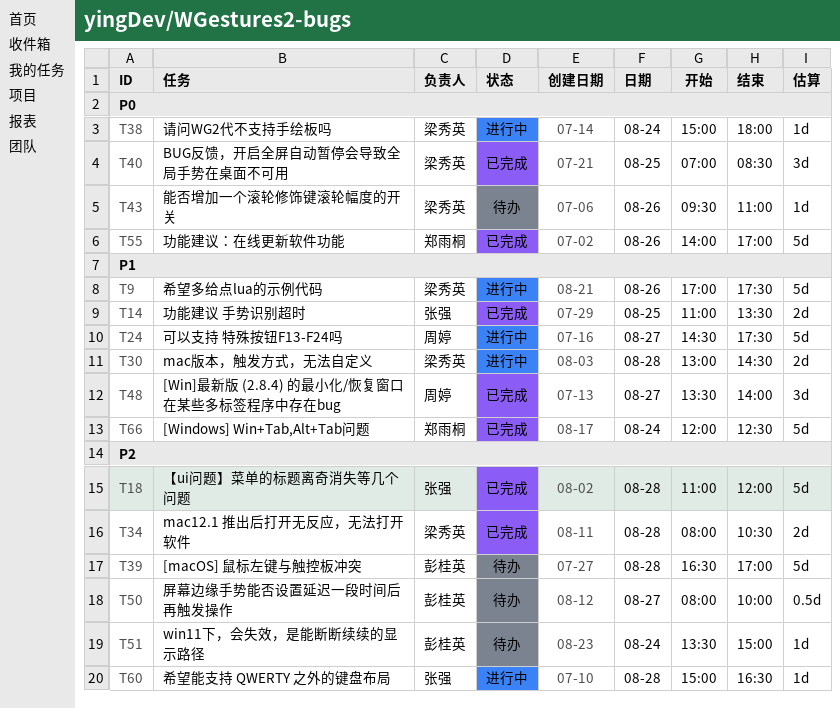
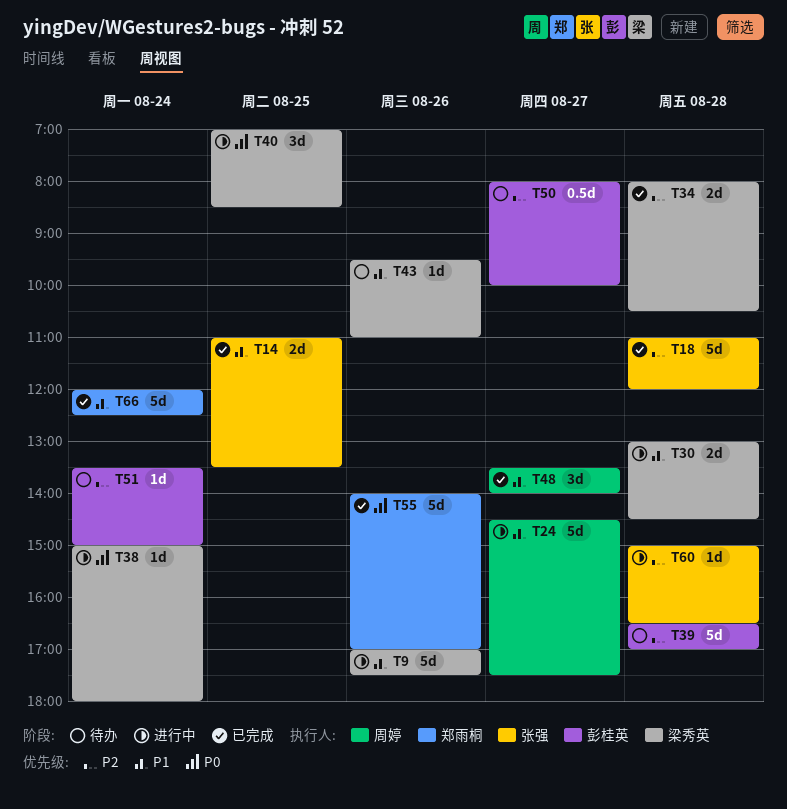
T40, status: 已完成 -> 进行中
T43, priority: P0 -> P1

